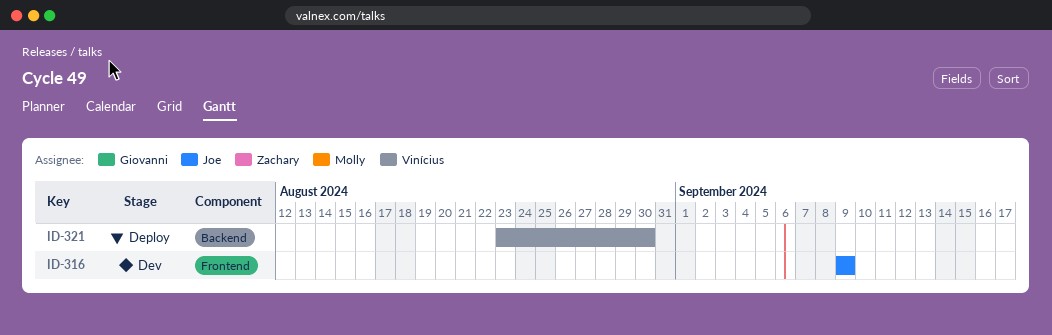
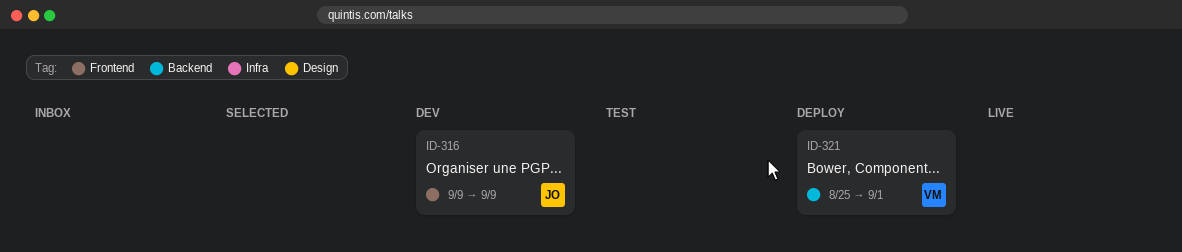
ID-321, start: Aug 23 -> Aug 25
ID-321, due: Aug 30 -> Sep 1

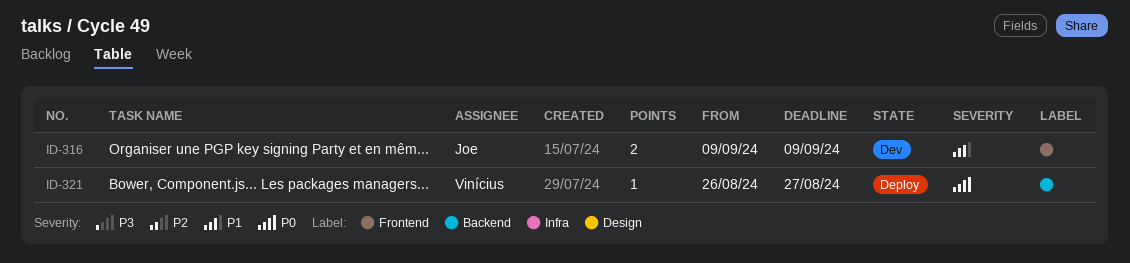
ID-321, start: Aug 25 -> Aug 26
ID-321, due: Sep 1 -> Aug 27

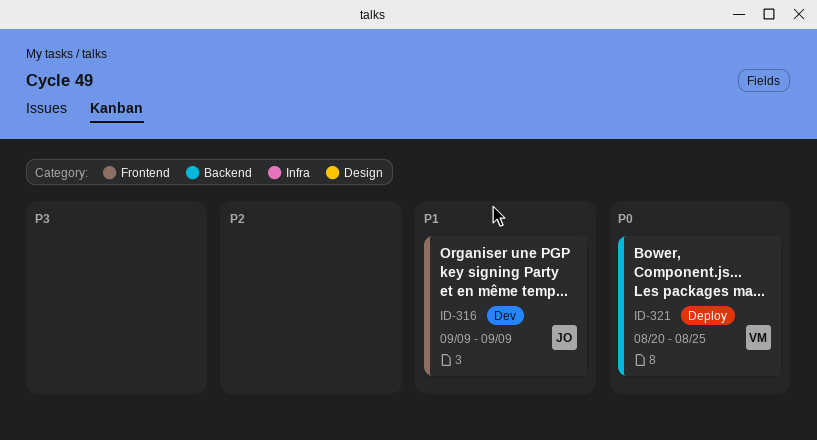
ID-321, start: Aug 26 -> Aug 20
ID-321, due: Aug 27 -> Aug 25

